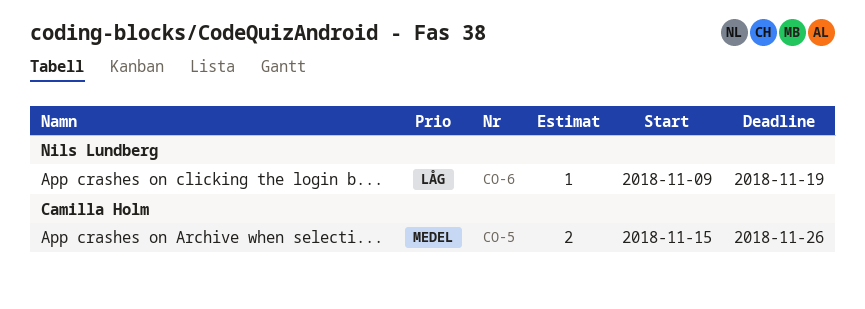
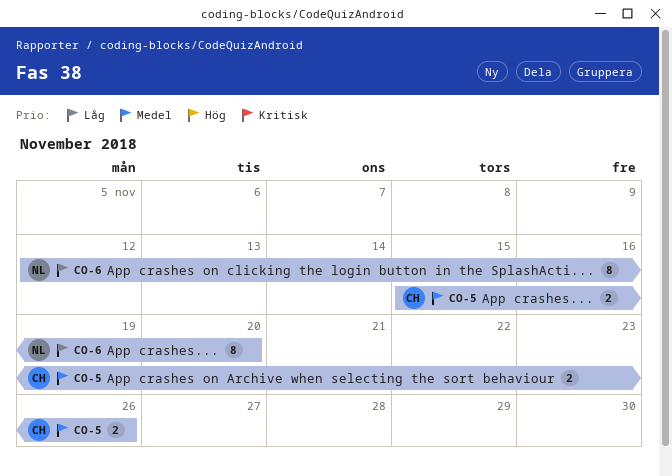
CO-6, estimate: 1 -> 8
CO-6, start: Nov 9 -> Nov 12
CO-6, due: Nov 19 -> Nov 20

